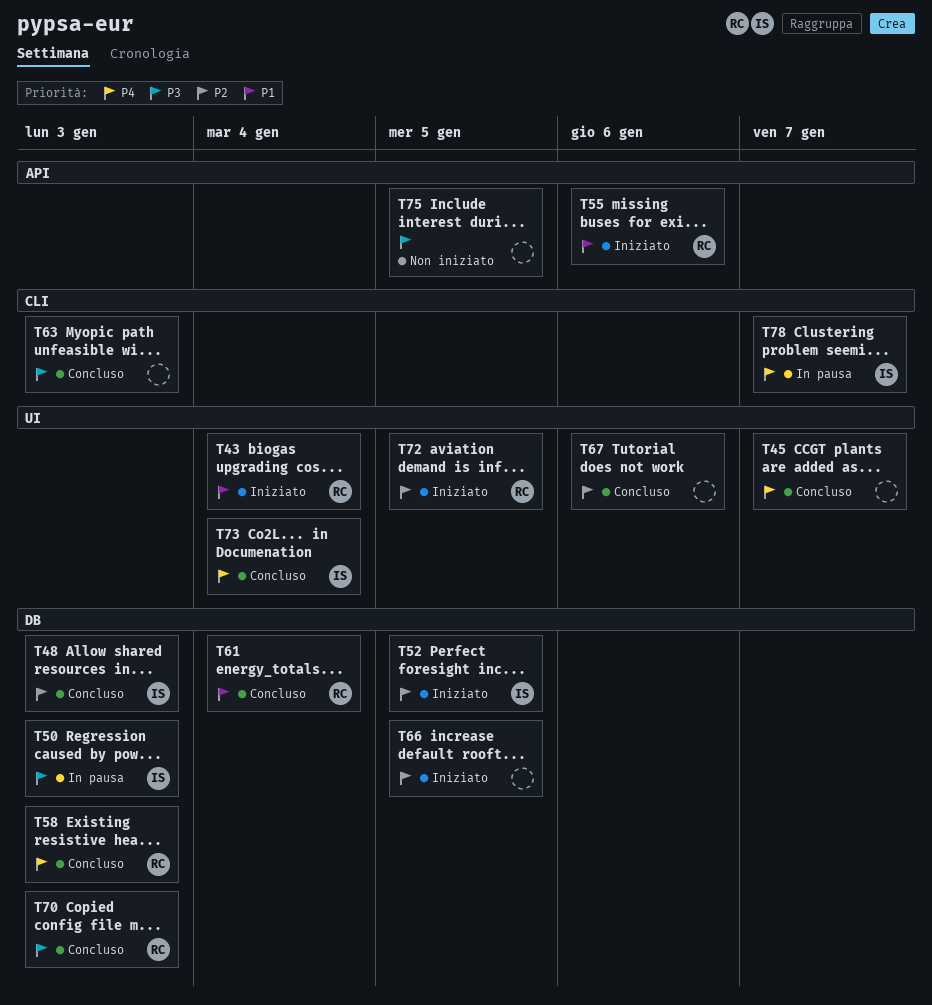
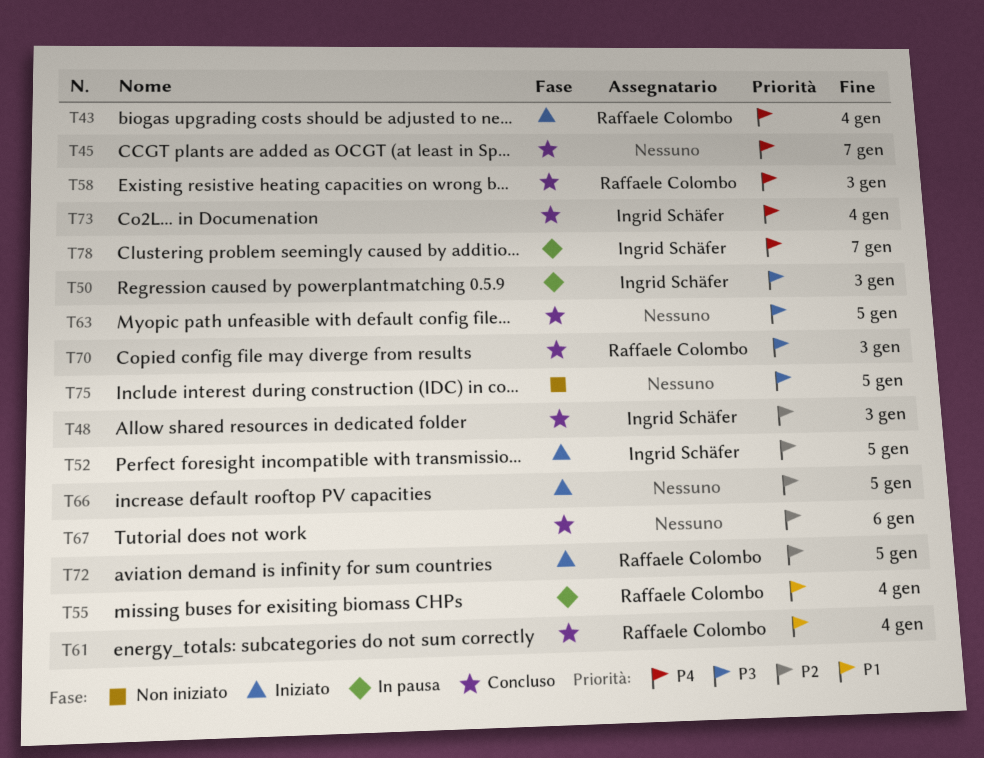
T43, priority: P1 -> P4
T55, status: Iniziato -> In pausa
T55, due: Jan 6 -> Jan 4
T63, due: Jan 3 -> Jan 5

